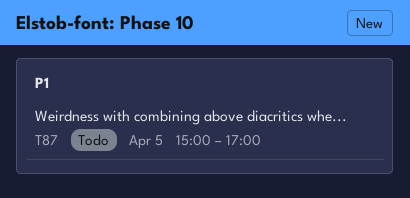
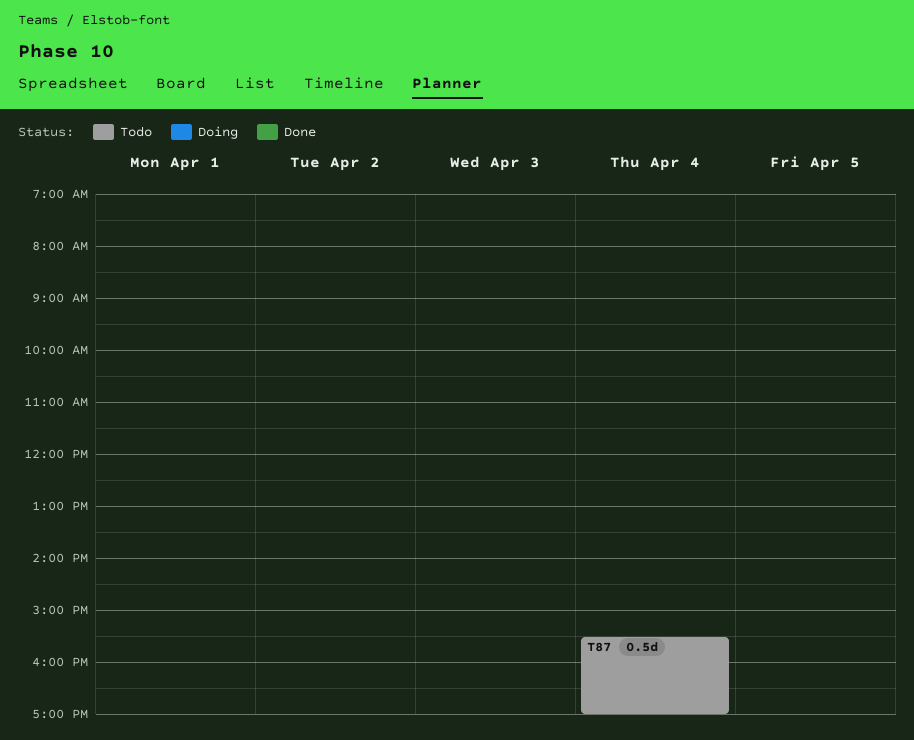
T87, day: Apr 5 -> Apr 4
T87, begins: 15:00 -> 15:30

